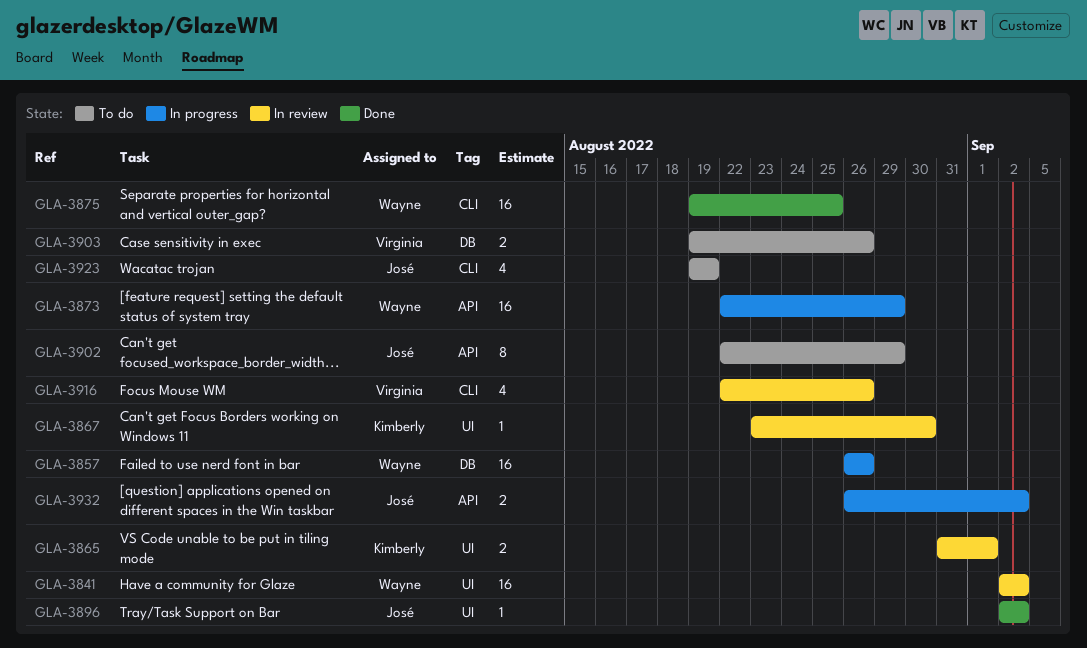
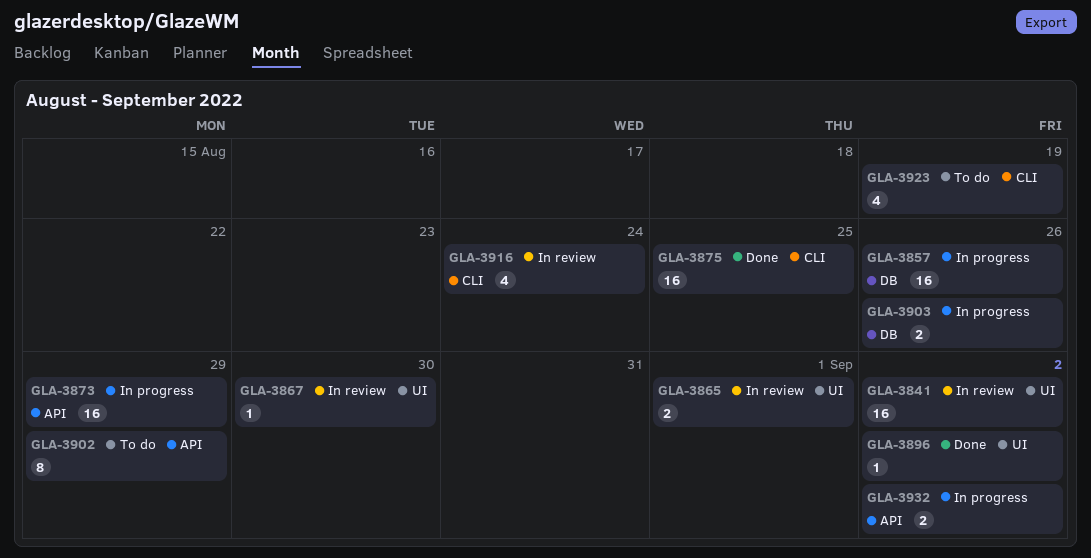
GLA-3903, status: To do -> In progress
GLA-3916, due: Aug 26 -> Aug 24

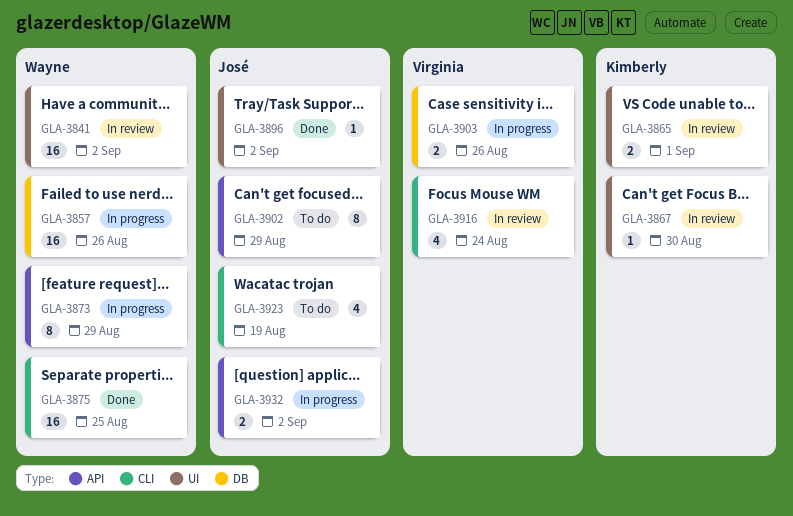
GLA-3873, estimate: 16 -> 8

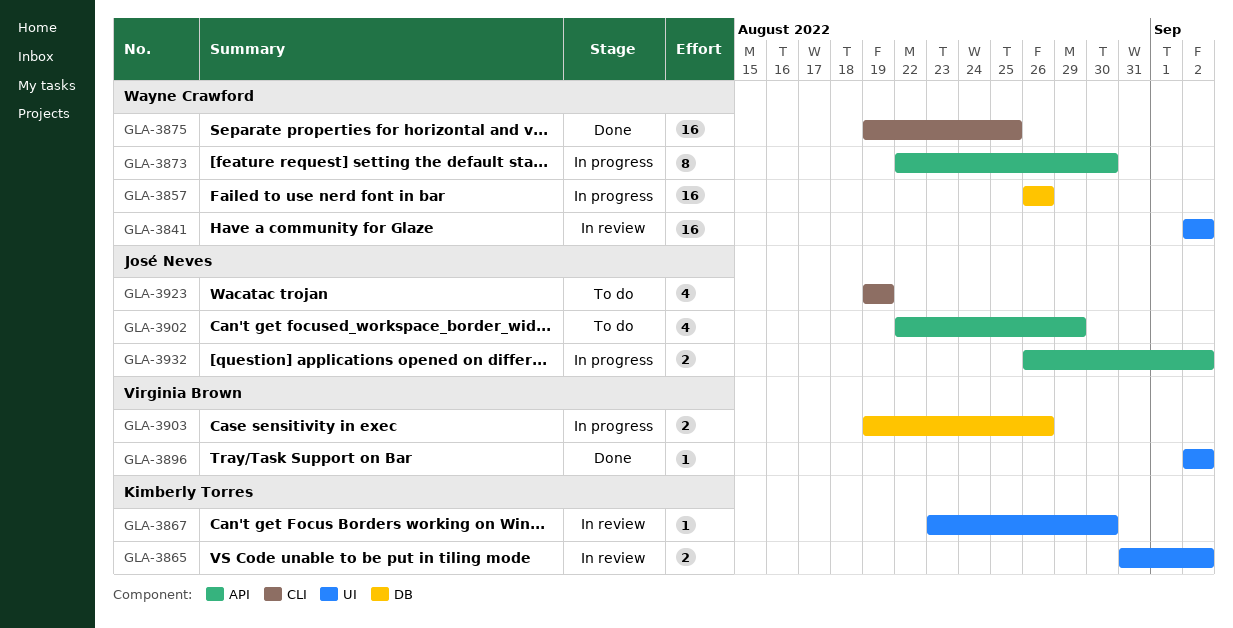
GLA-3865, due: Sep 1 -> Sep 2
GLA-3873, due: Aug 29 -> Aug 30
GLA-3896, owner: José Neves -> Virginia Brown
GLA-3902, estimate: 8 -> 4
GLA-3916: present -> none

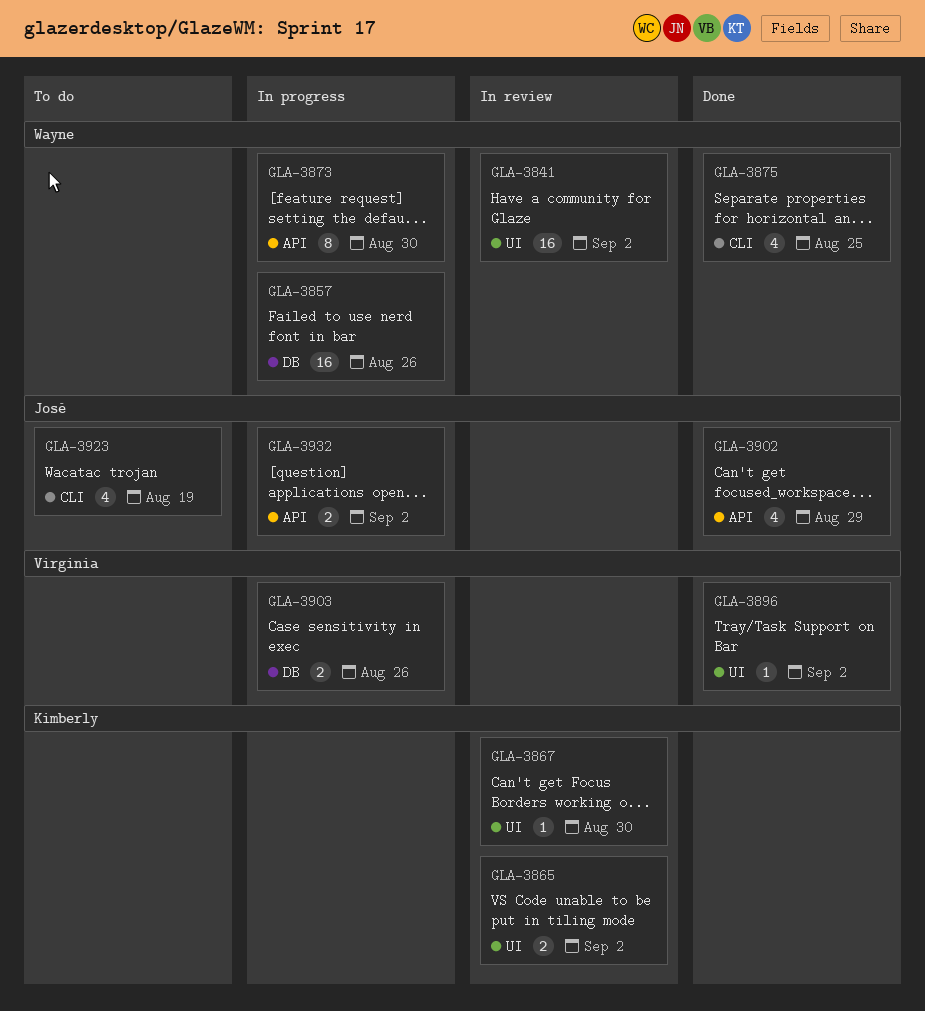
GLA-3875, estimate: 16 -> 4
GLA-3902, status: To do -> Done

